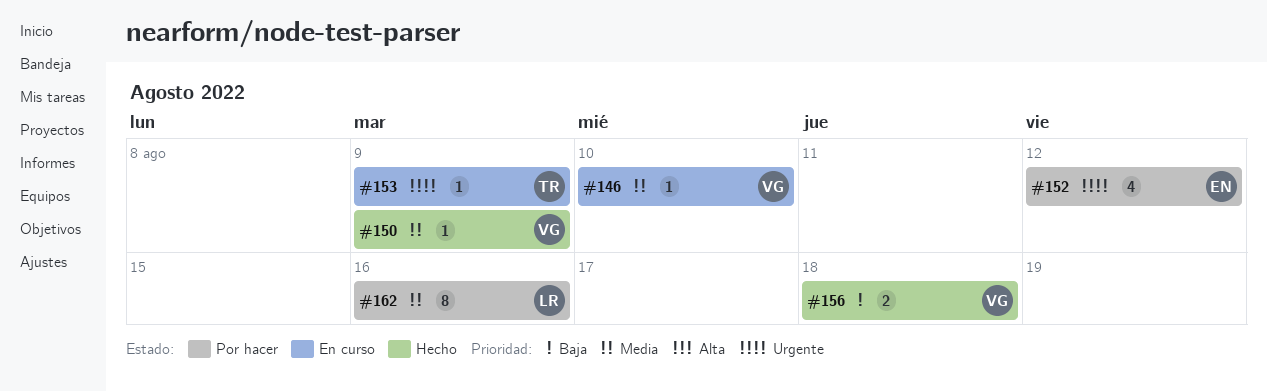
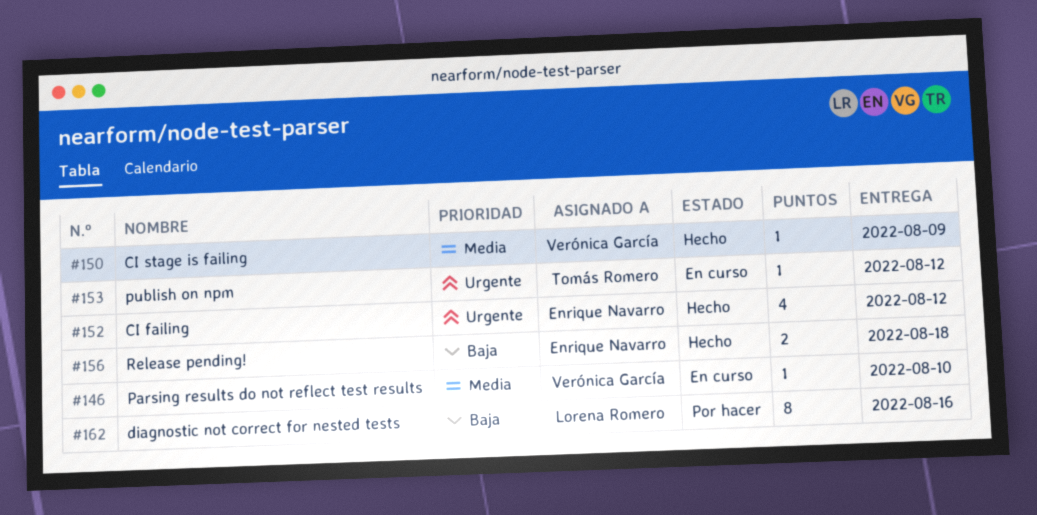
#152, status: Por hacer -> Hecho
#153, due: Aug 9 -> Aug 12
#156, owner: Verónica García -> Enrique Navarro
#162, priority: Media -> Baja

